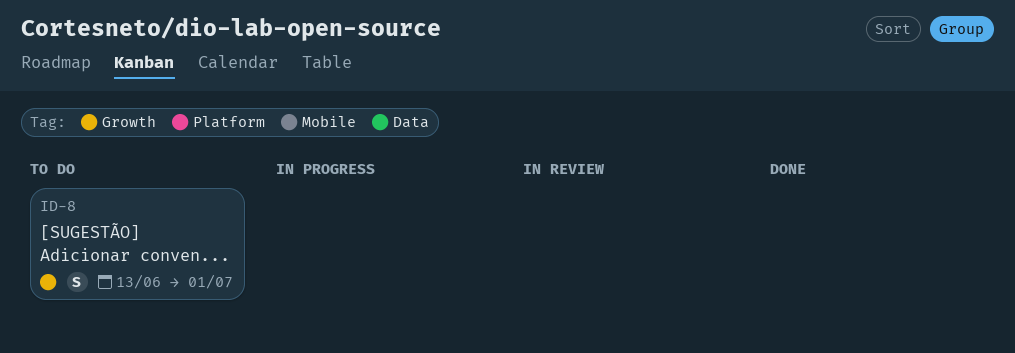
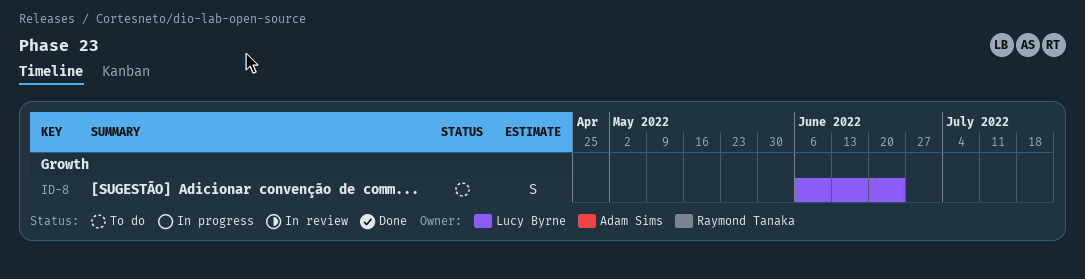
ID-8, start: Jun 13 -> Jun 6
ID-8, due: Jul 1 -> Jun 24

